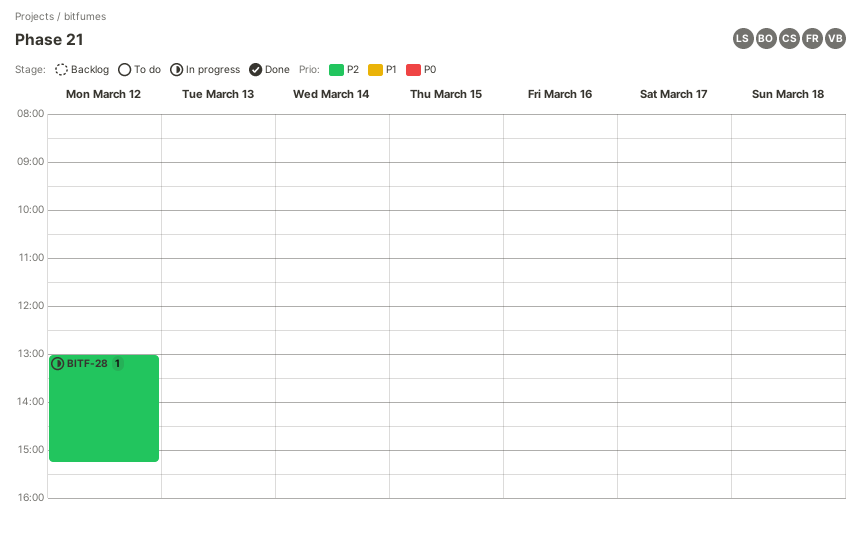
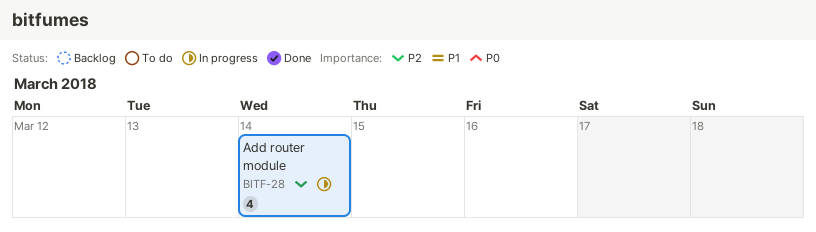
BITF-28, estimate: 1 -> 4
BITF-28, day: Mar 12 -> Mar 14

